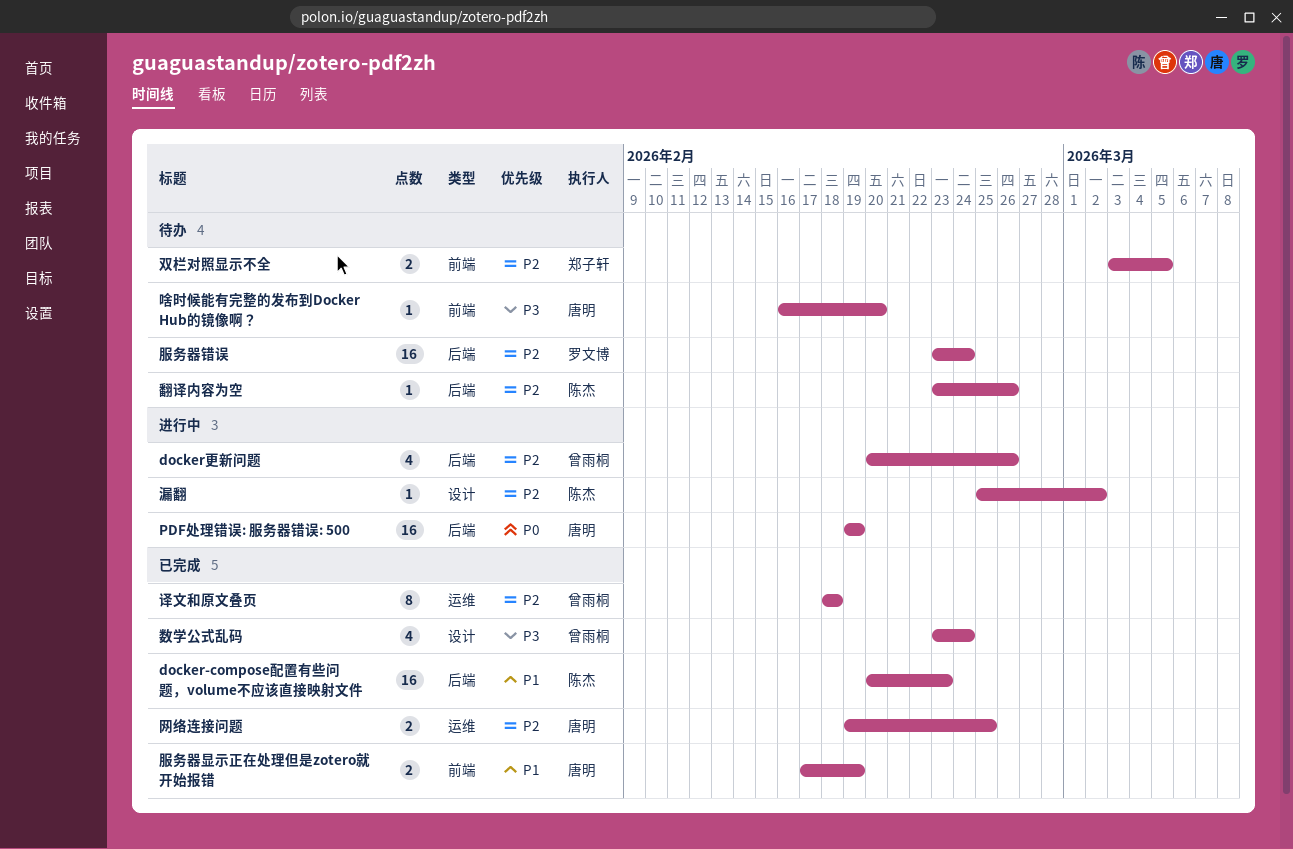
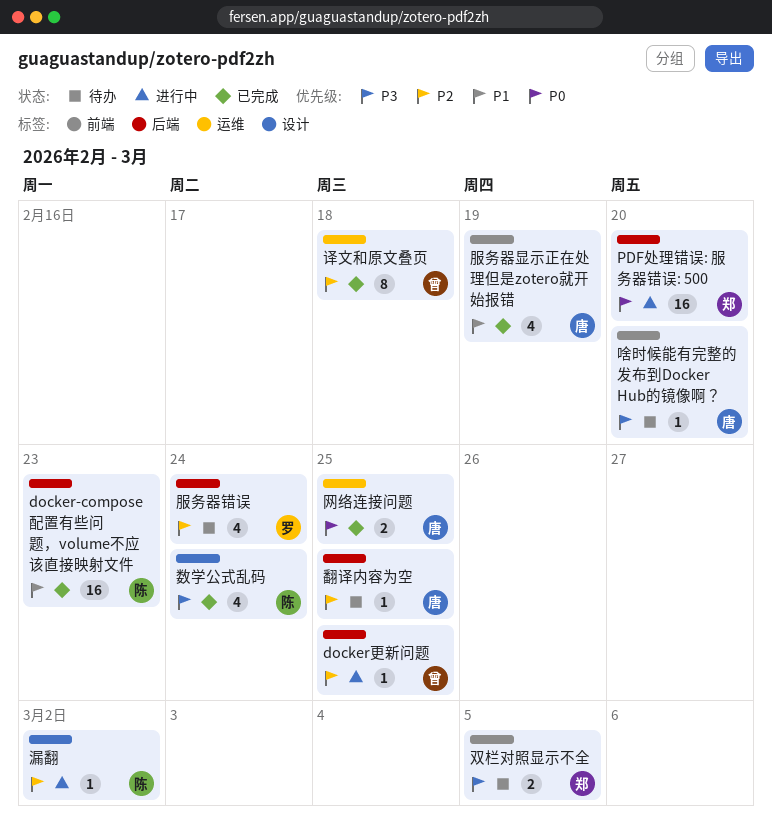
docker更新问题, estimate: 4 -> 1
docker更新问题, due: Feb 26 -> Feb 25
PDF处理错误: 服务器错误: 500, owner: 唐明 -> 郑子轩
PDF处理错误: 服务器错误: 500, due: Feb 19 -> Feb 20
双栏对照显示不全, priority: P2 -> P3
数学公式乱码, owner: 曾雨桐 -> 陈杰
服务器显示正在处理但是zotero就开始报错, estimate: 2 -> 4
服务器错误, estimate: 16 -> 4
网络连接问题, priority: P2 -> P0
翻译内容为空, owner: 陈杰 -> 唐明
翻译内容为空, due: Feb 26 -> Feb 25

